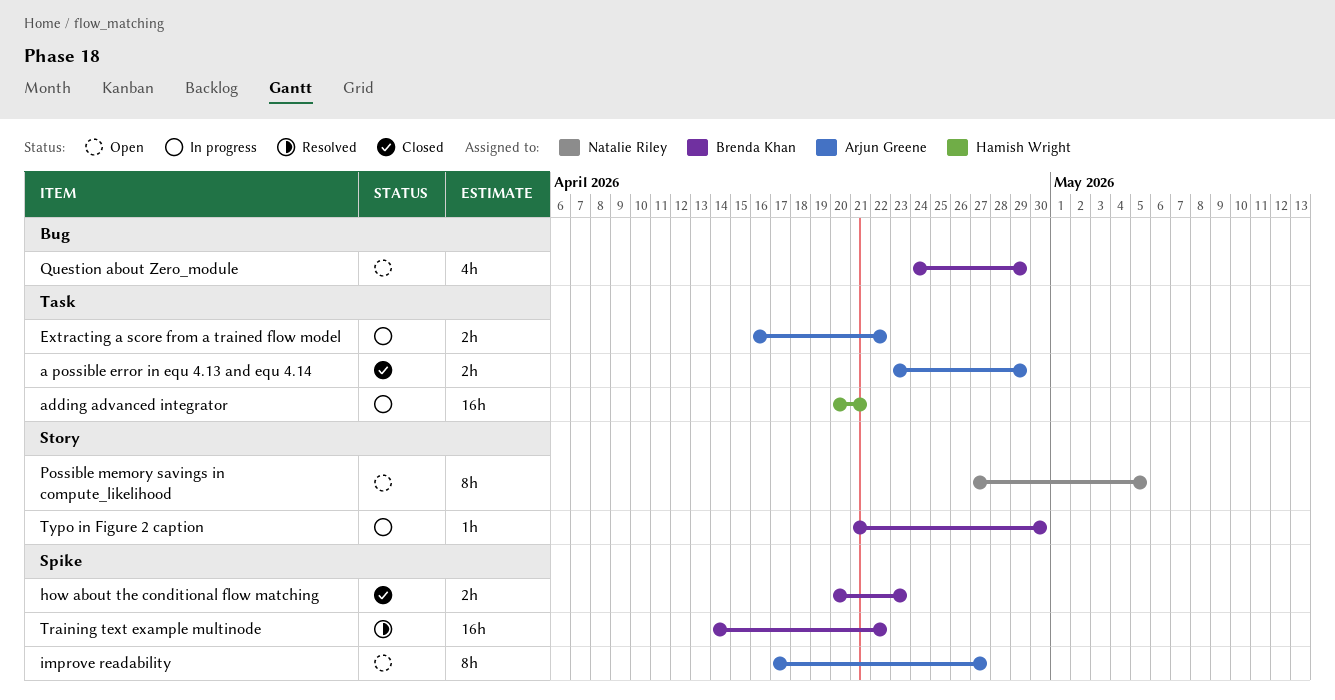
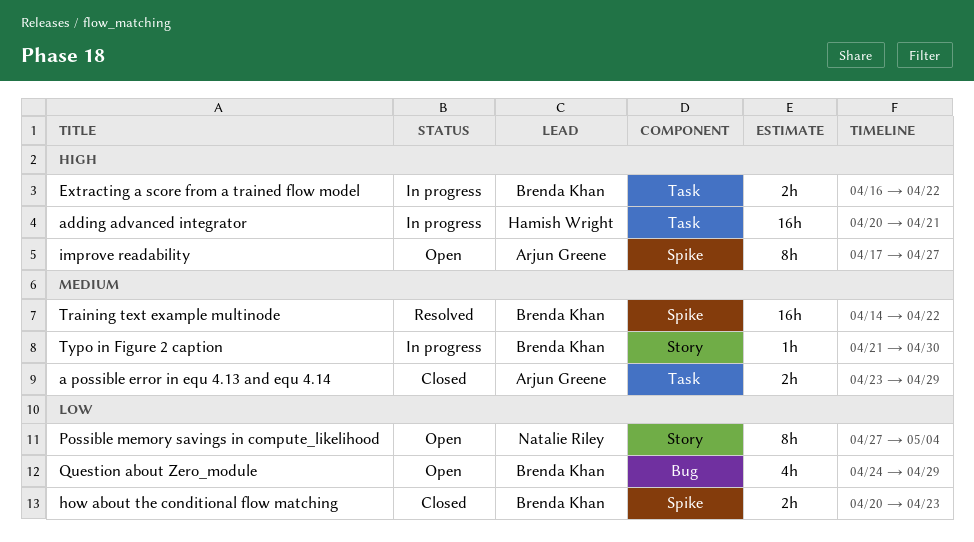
Extracting a score from a trained flow model, owner: Arjun Greene -> Brenda Khan
Possible memory savings in compute_likelihood, due: May 5 -> May 4

